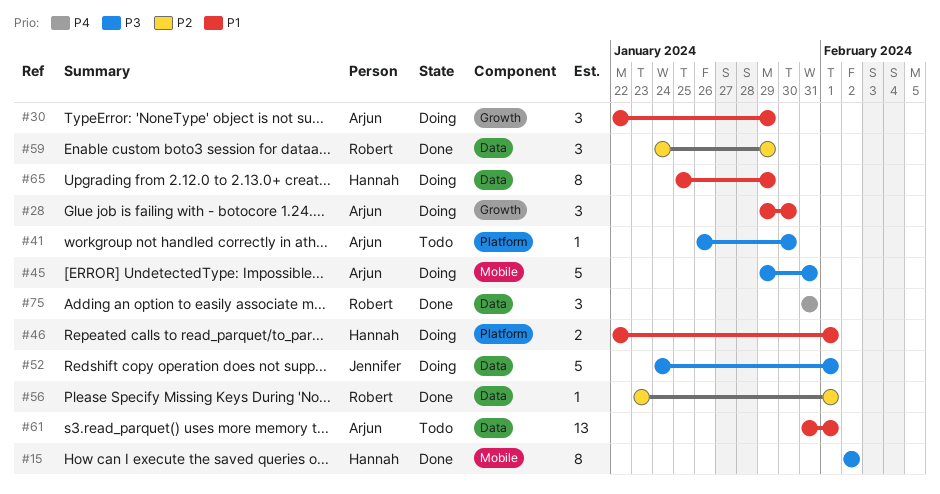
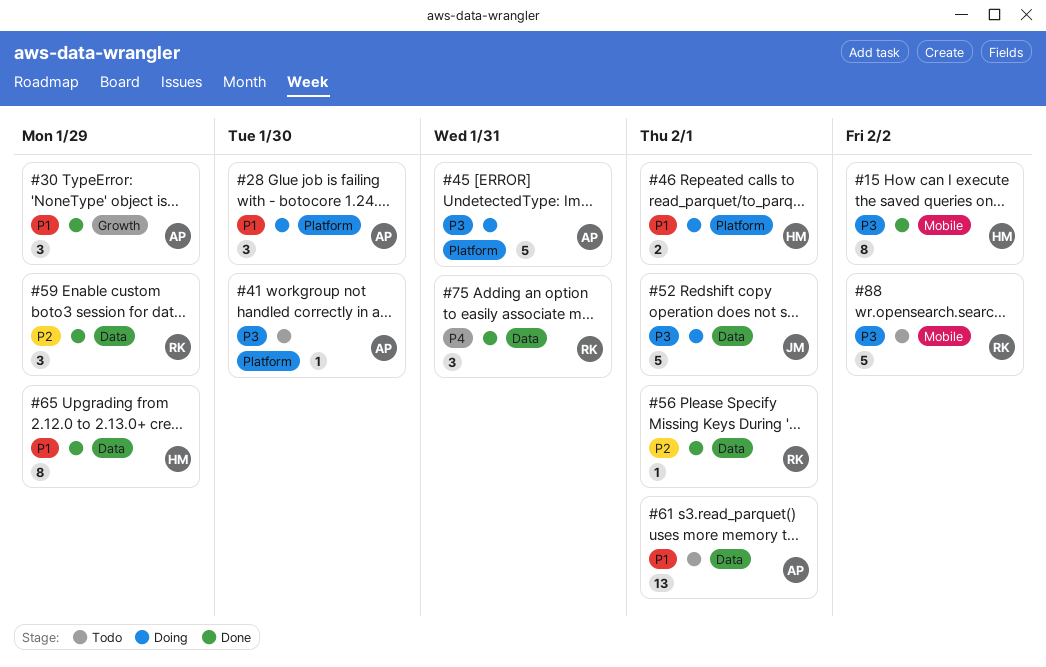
#28, label: Growth -> Platform
#30, status: Doing -> Done
#45, label: Mobile -> Platform
#65, status: Doing -> Done
#88: none -> present

